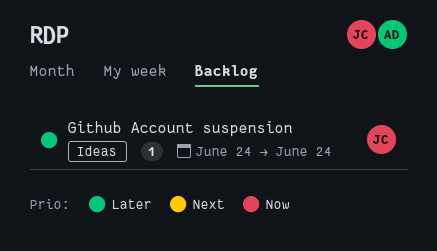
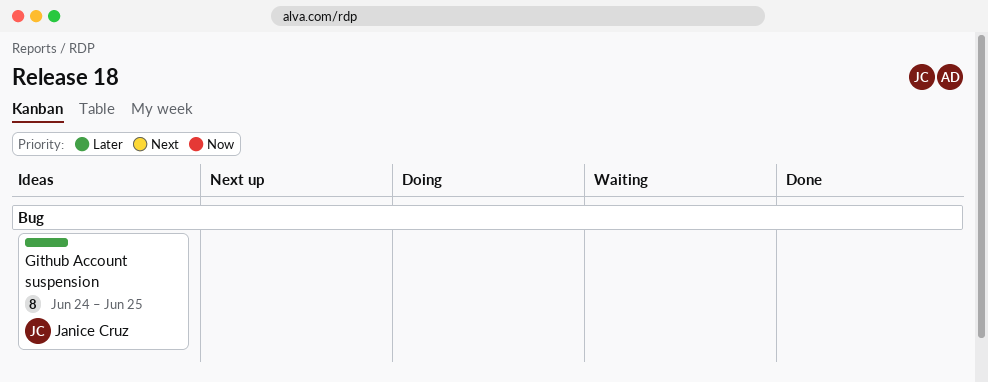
Github Account suspension, estimate: 1 -> 8
Github Account suspension, due: Jun 24 -> Jun 25

